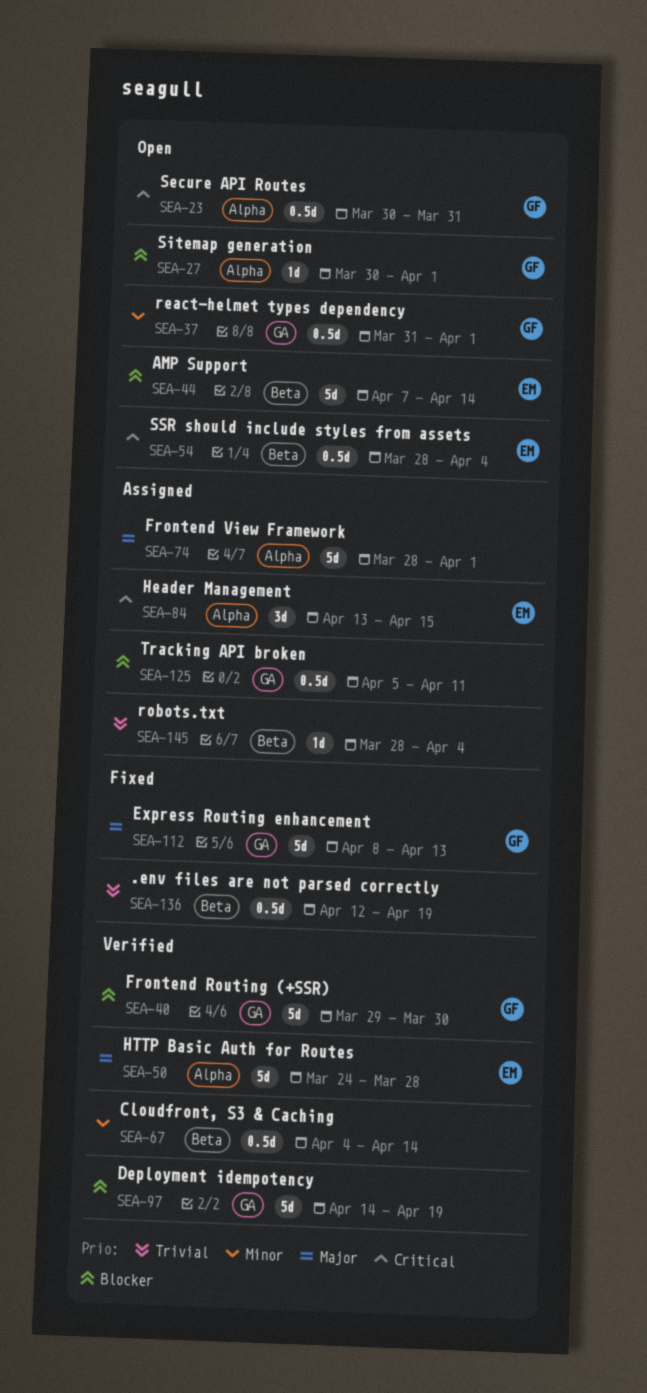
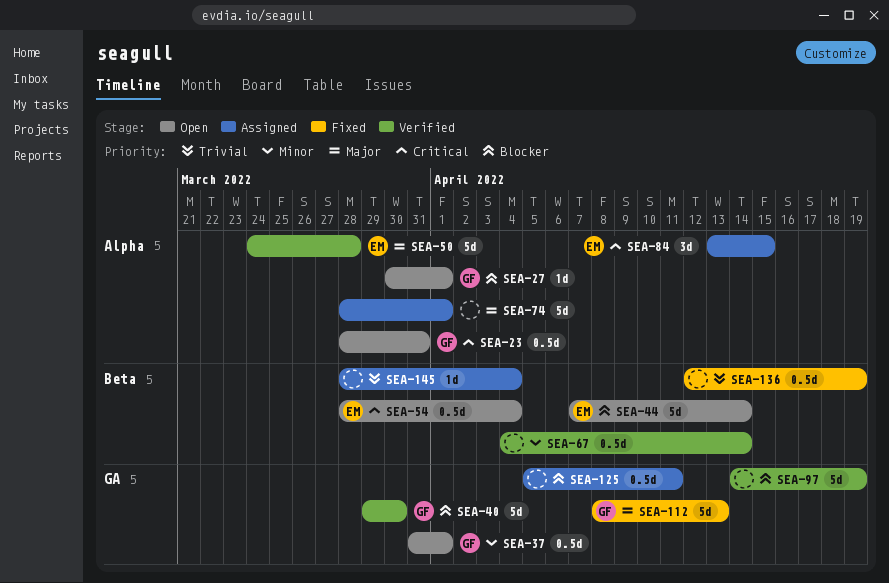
SEA-23, start: Mar 30 -> Mar 28

